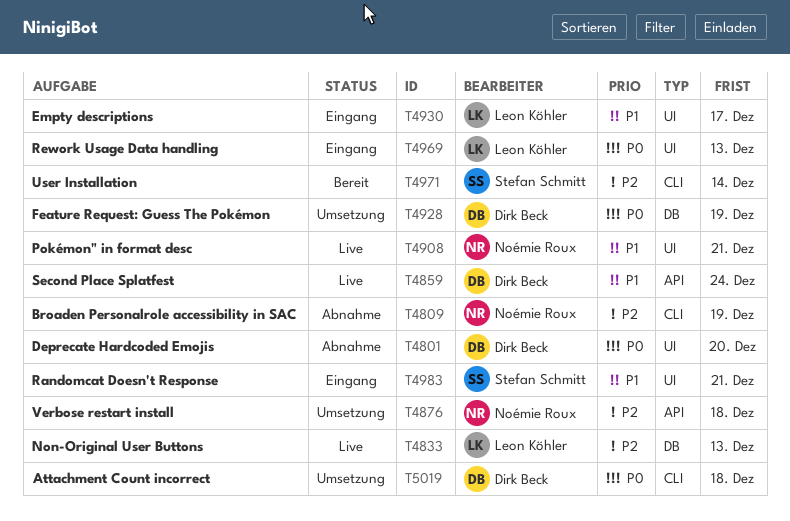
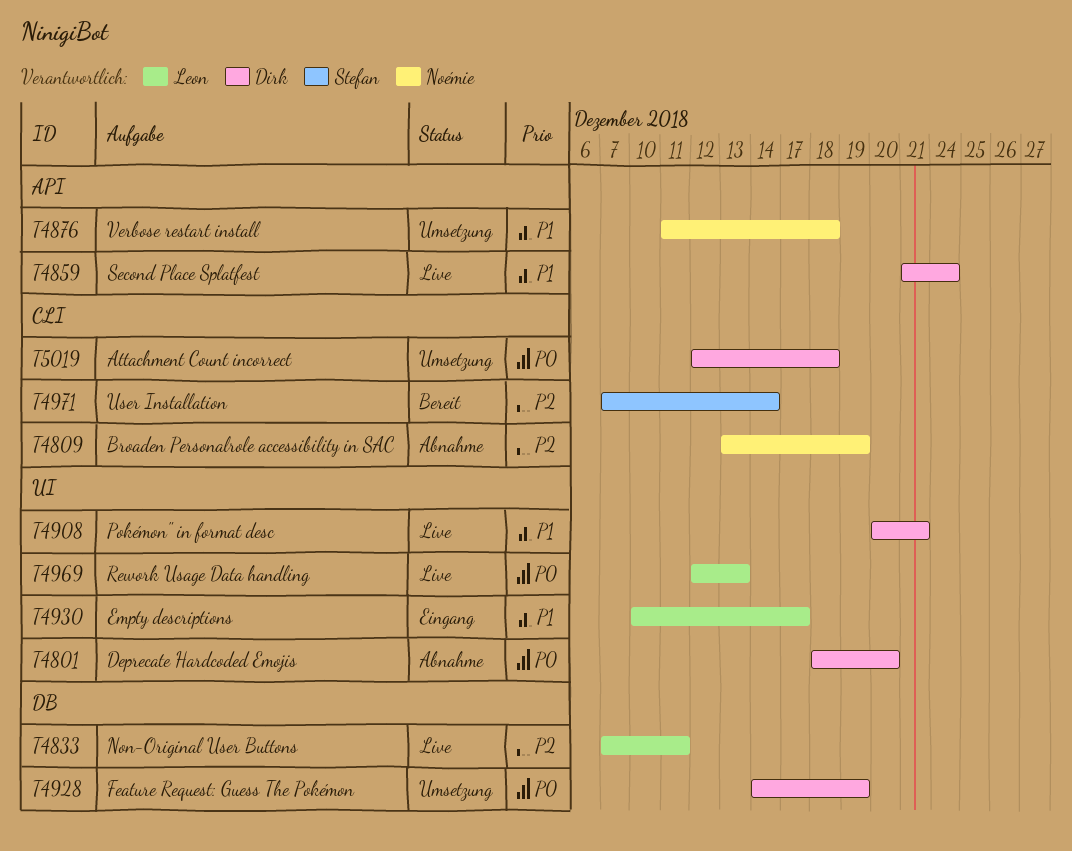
T4833, due: Dec 13 -> Dec 11
T4876, priority: P2 -> P1
T4908, owner: Noémie Roux -> Dirk Beck
T4969, status: Eingang -> Live
T4983: present -> none

